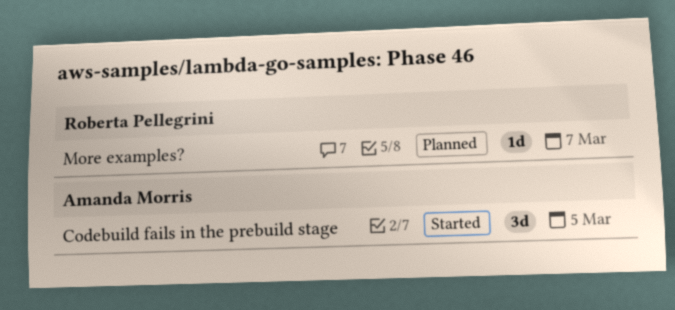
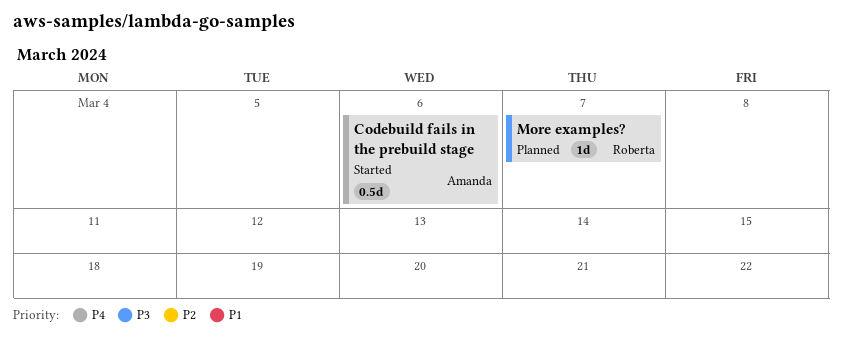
Codebuild fails in the prebuild stage, estimate: 3d -> 0.5d
Codebuild fails in the prebuild stage, due: Mar 5 -> Mar 6

